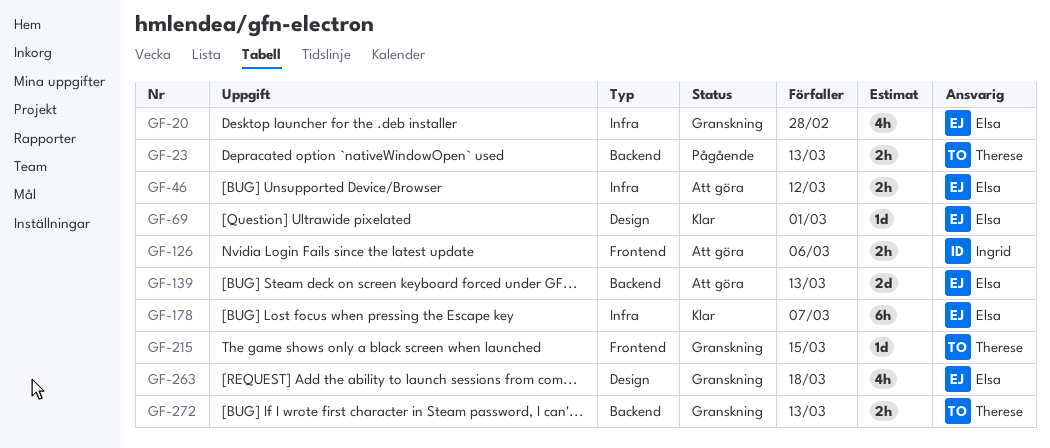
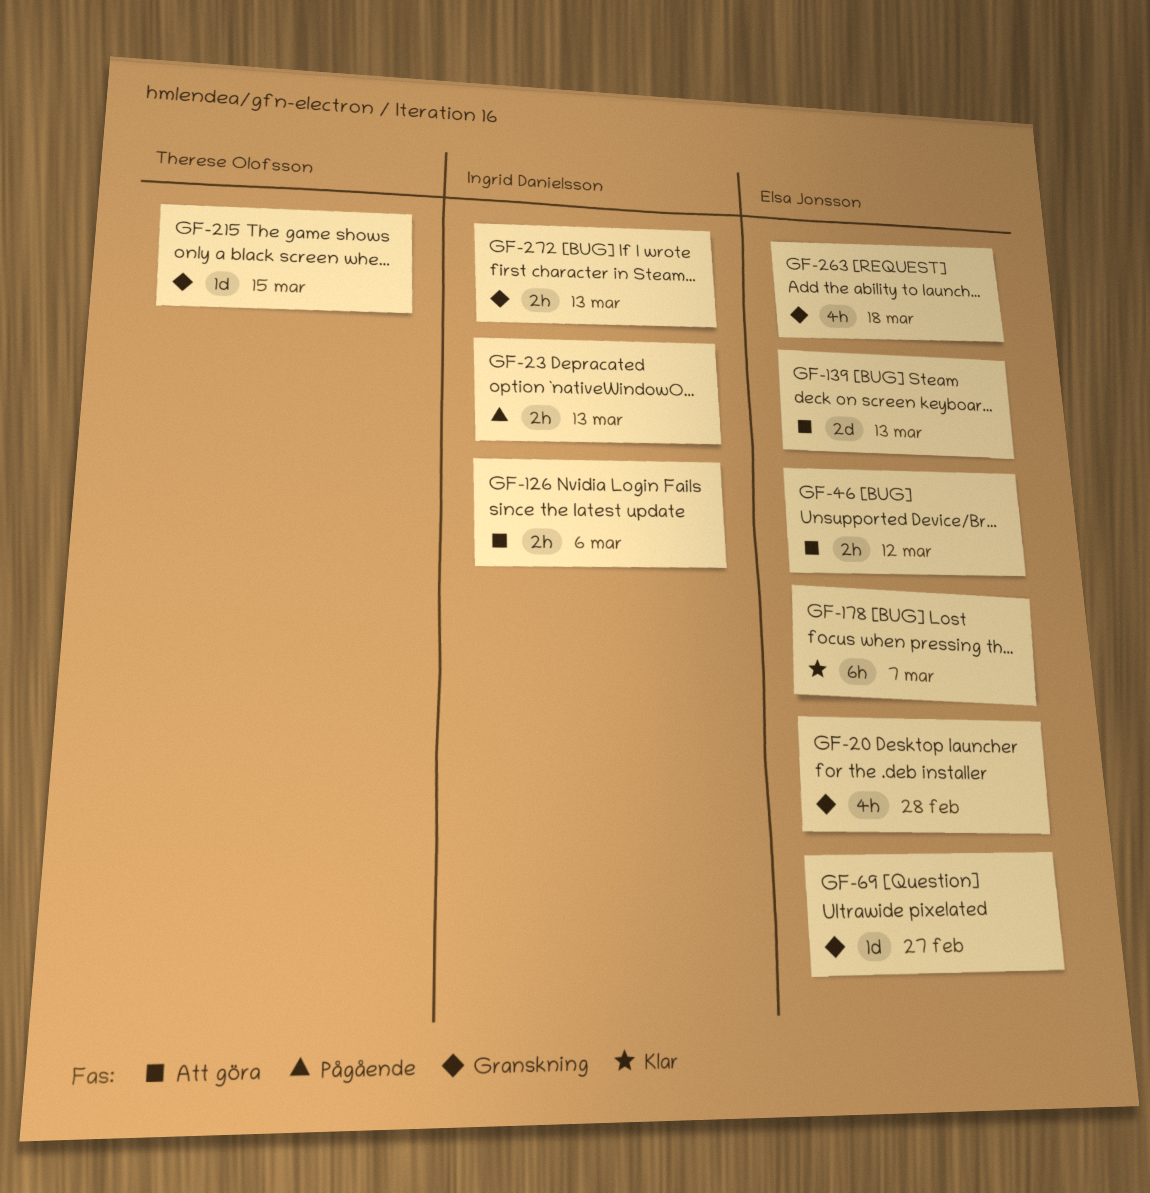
GF-23, owner: Therese Olofsson -> Ingrid Danielsson
GF-69, status: Klar -> Granskning
GF-69, due: Mar 1 -> Feb 27
GF-272, owner: Therese Olofsson -> Ingrid Danielsson

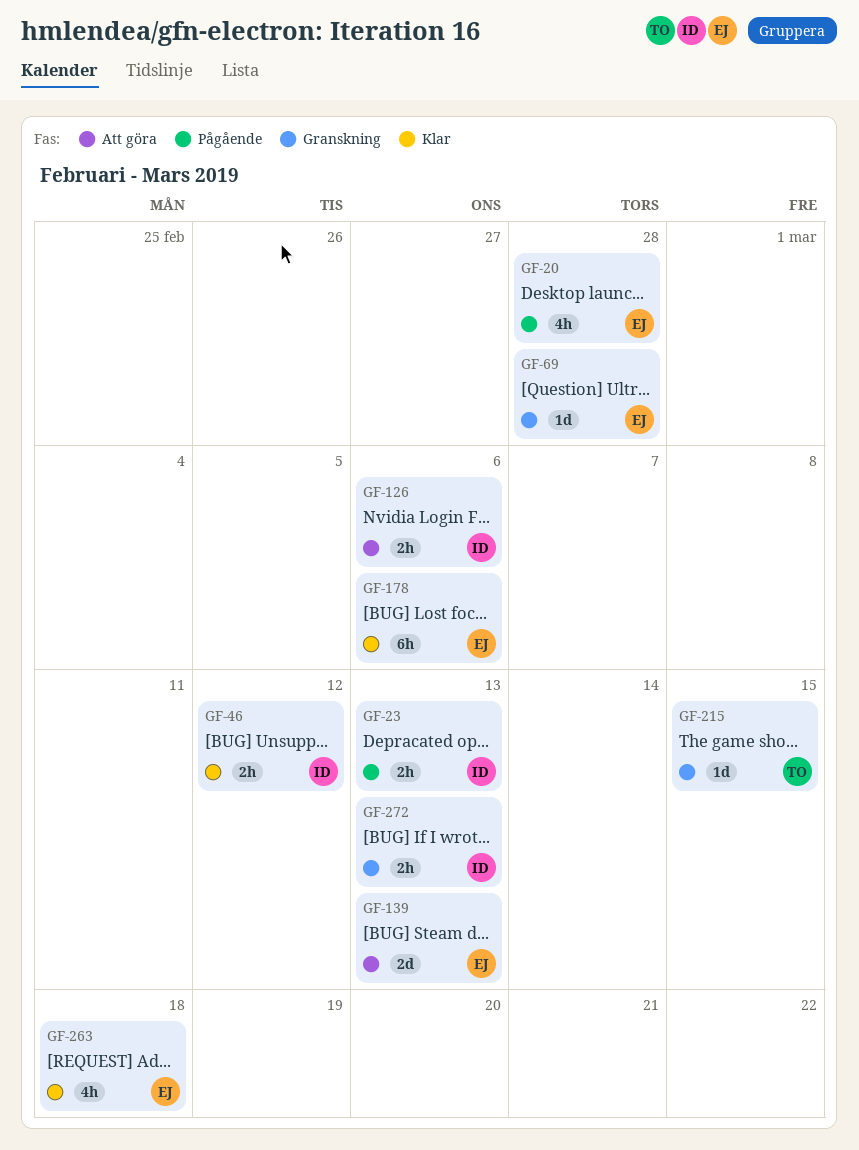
GF-20, status: Granskning -> Pågående
GF-46, status: Att göra -> Klar
GF-46, owner: Elsa Jonsson -> Ingrid Danielsson
GF-69, due: Feb 27 -> Feb 28
GF-178, due: Mar 7 -> Mar 6
GF-263, status: Granskning -> Klar

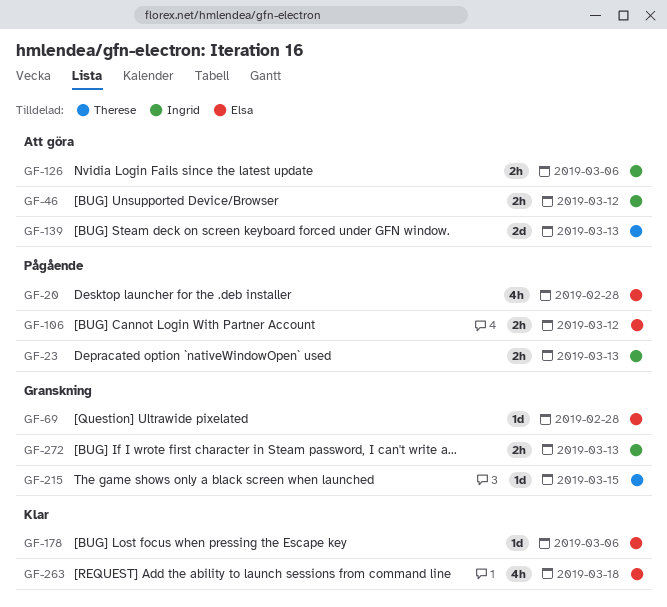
GF-46, status: Klar -> Att göra
GF-106: none -> present
GF-139, owner: Elsa -> Therese
GF-178, estimate: 6h -> 1d

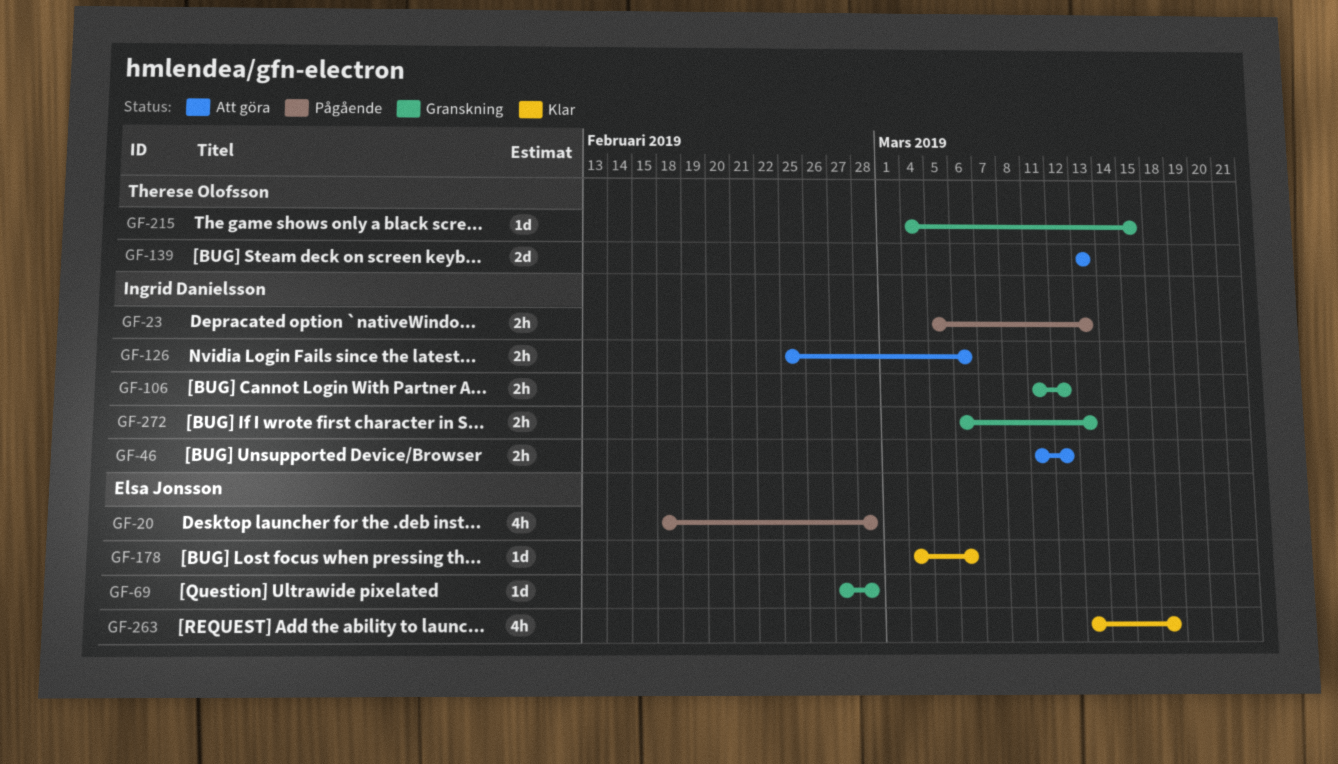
GF-106, status: Pågående -> Granskning
GF-106, owner: Elsa Jonsson -> Ingrid Danielsson

